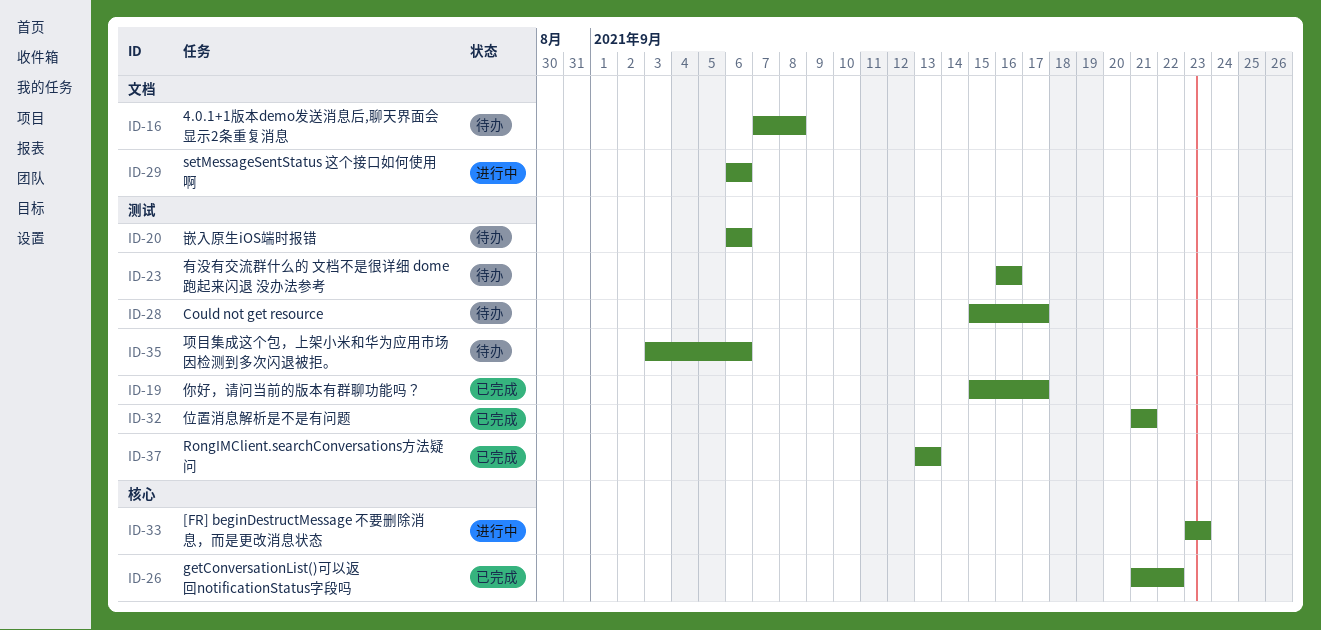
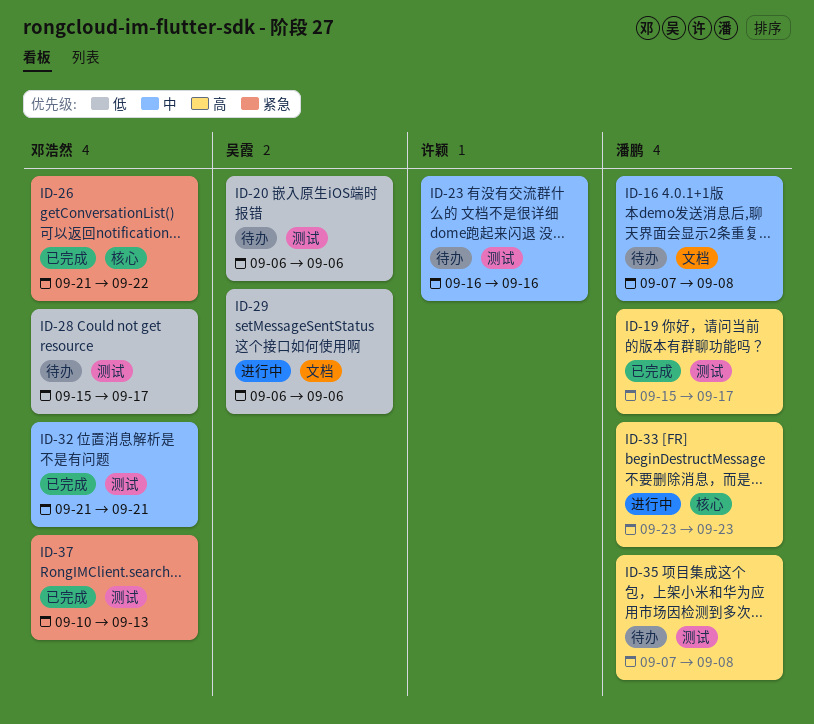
ID-35, start: Sep 3 -> Sep 7
ID-35, due: Sep 6 -> Sep 8
ID-37, start: Sep 13 -> Sep 10

